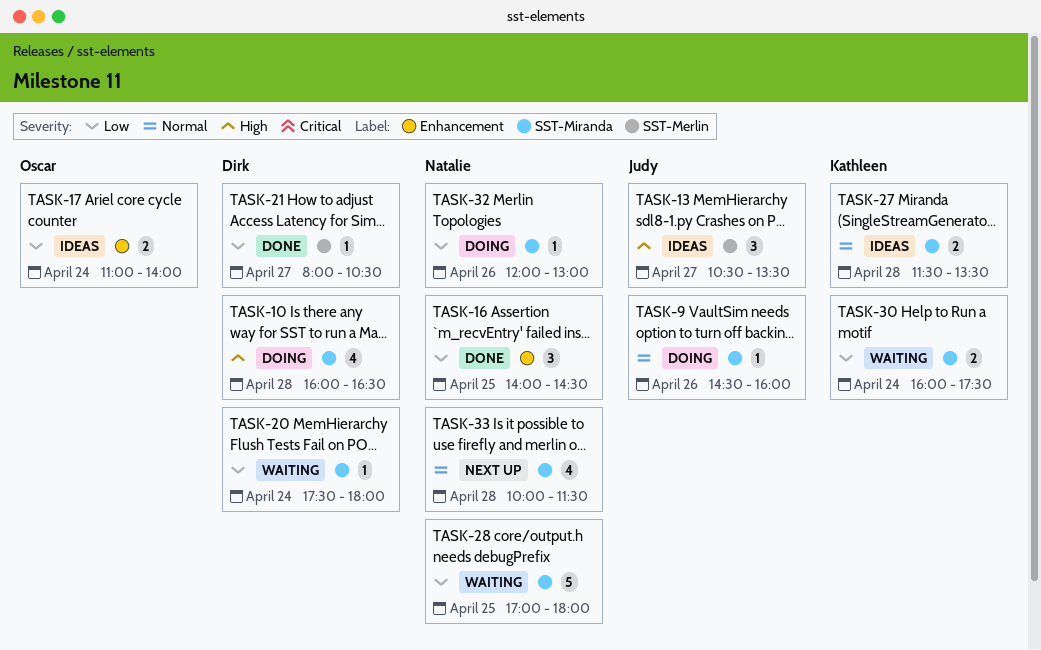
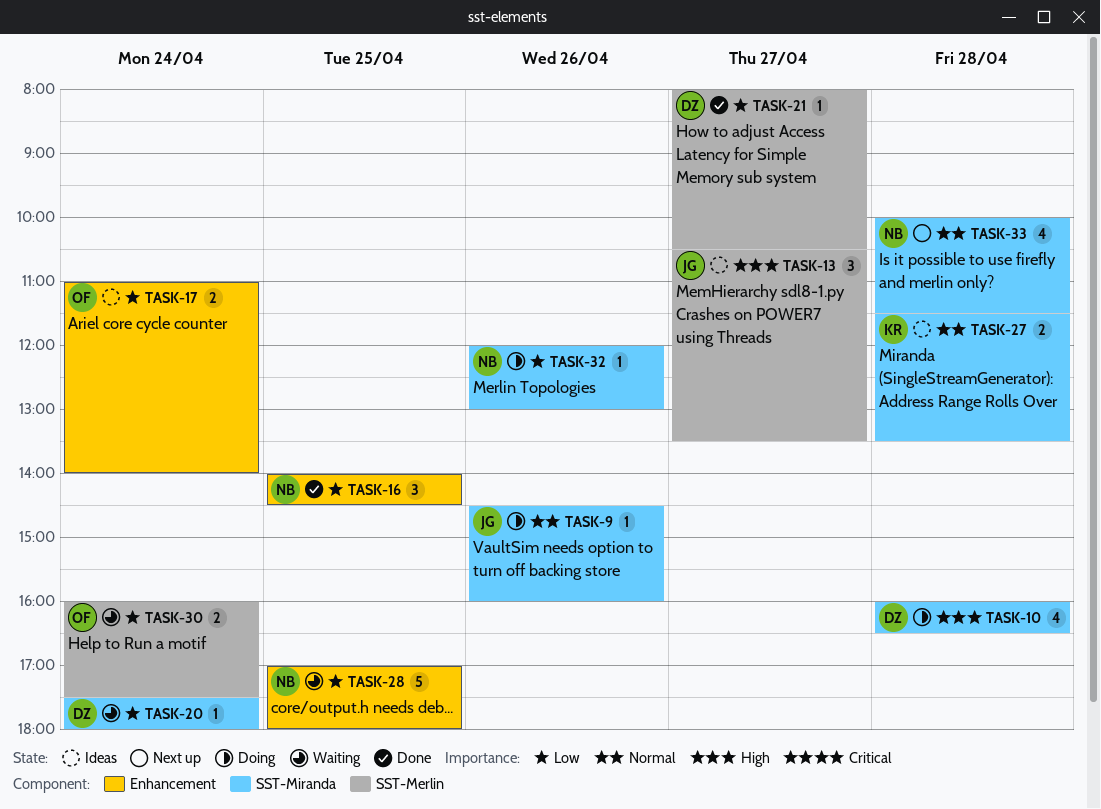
TASK-28, label: SST-Miranda -> Enhancement
TASK-30, owner: Kathleen -> Oscar
TASK-30, label: SST-Miranda -> SST-Merlin

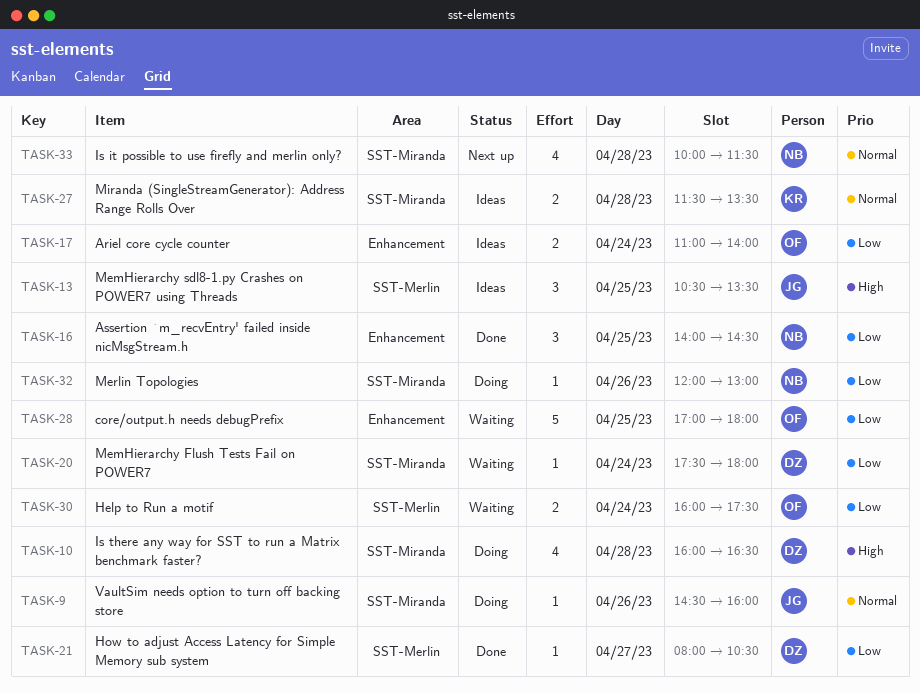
TASK-13, day: Apr 27 -> Apr 25
TASK-28, owner: NB -> OF

